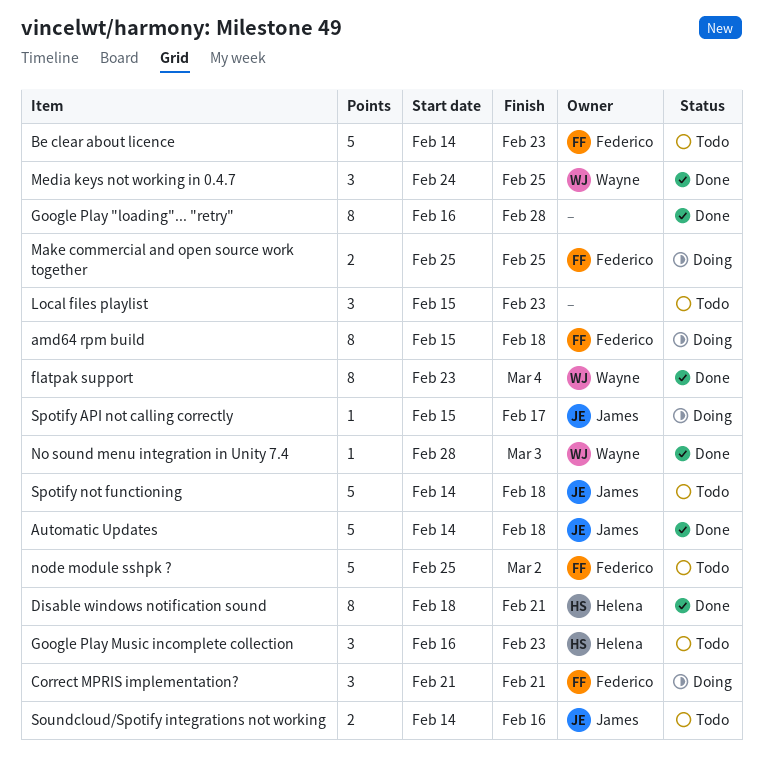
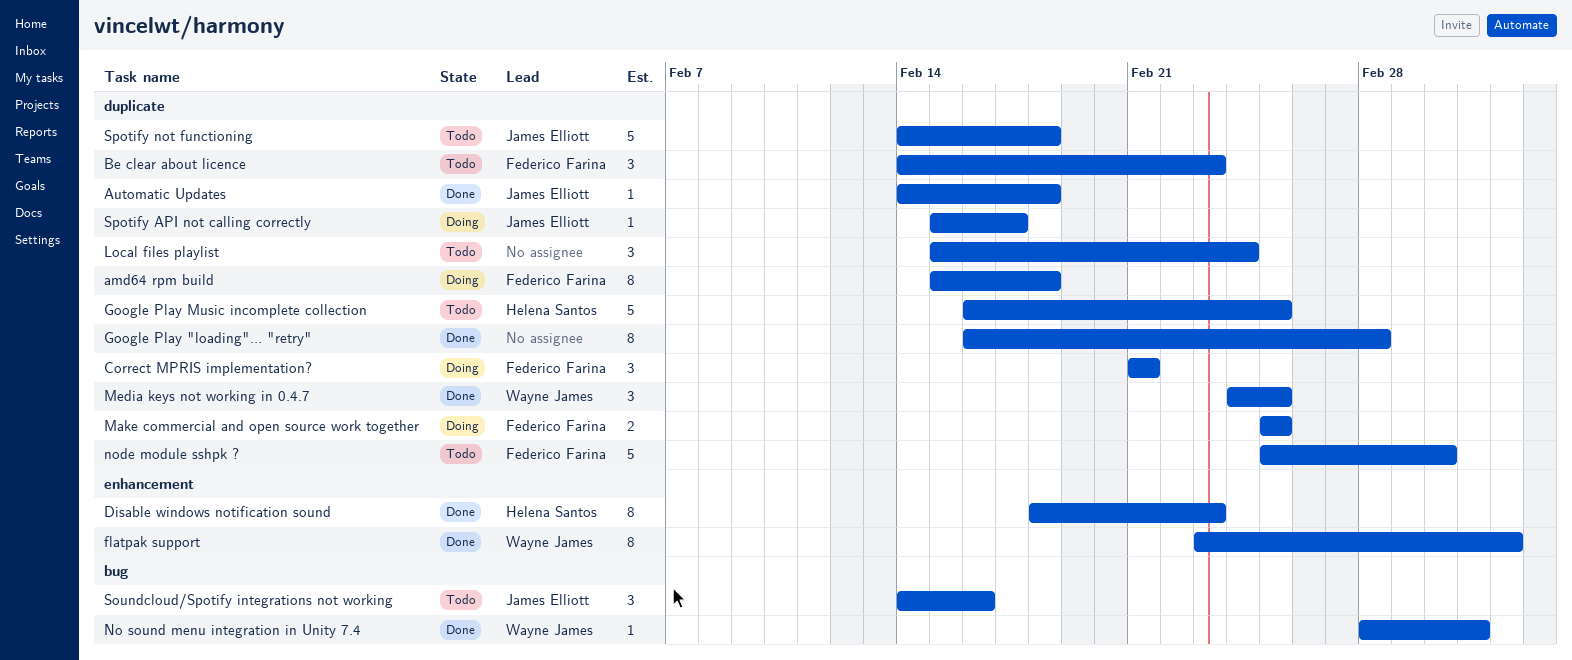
Automatic Updates, estimate: 5 -> 1
Be clear about licence, estimate: 5 -> 3
Disable windows notification sound, due: Feb 21 -> Feb 23
Google Play Music incomplete collection, estimate: 3 -> 5
Google Play Music incomplete collection, due: Feb 23 -> Feb 25
Local files playlist, due: Feb 23 -> Feb 24
Soundcloud/Spotify integrations not working, estimate: 2 -> 3

